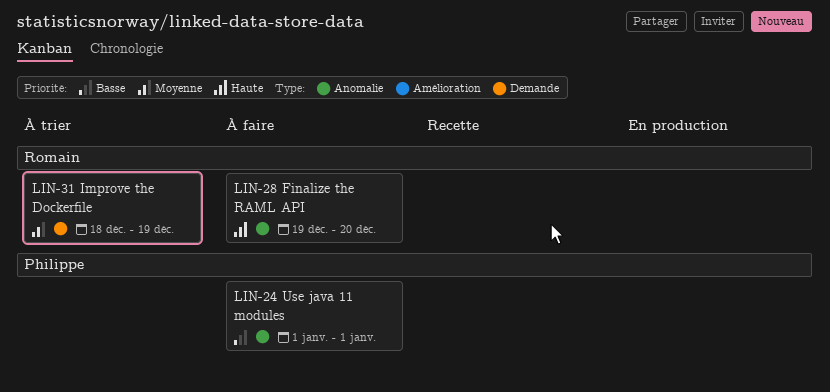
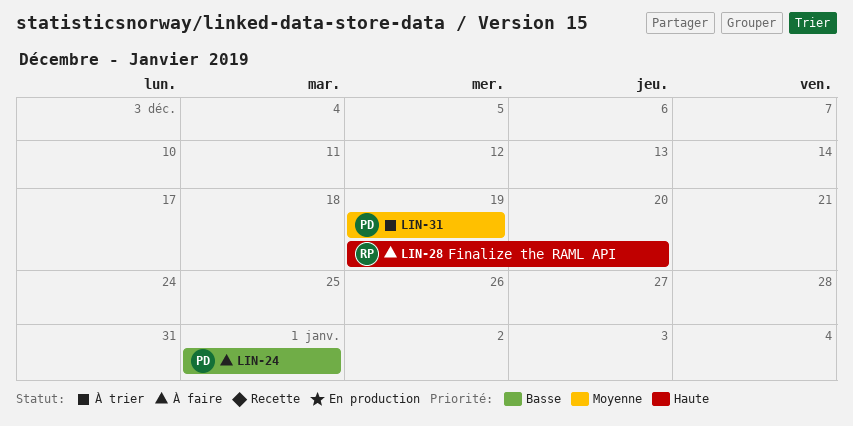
LIN-31, owner: Romain -> Philippe
LIN-31, start: Dec 18 -> Dec 19

